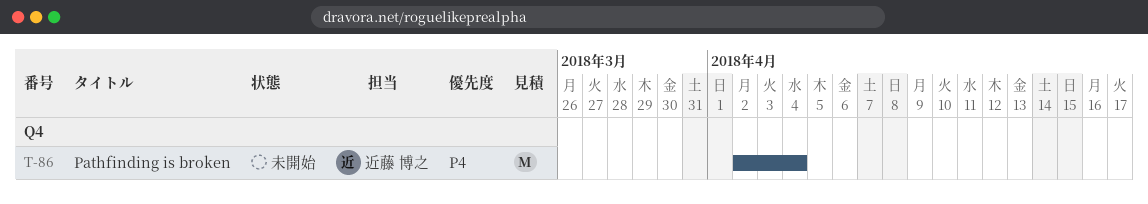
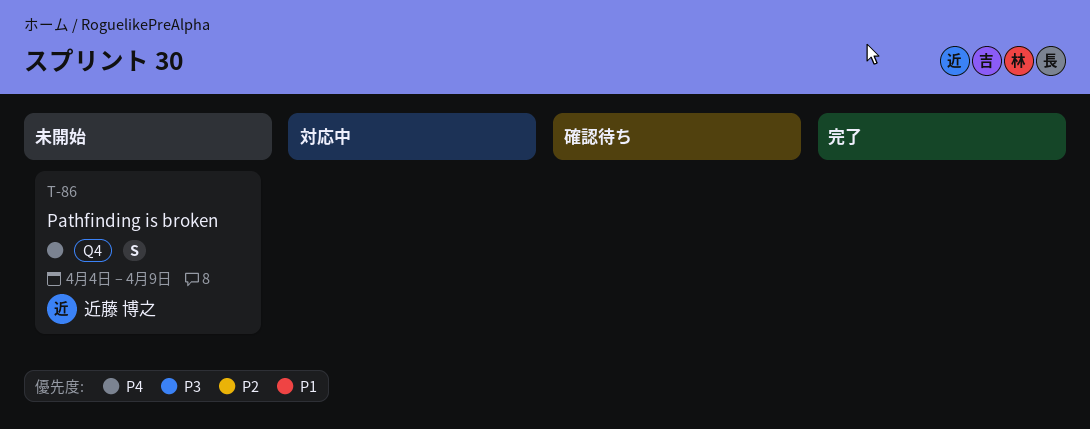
T-86, estimate: M -> S
T-86, start: Apr 2 -> Apr 4
T-86, due: Apr 4 -> Apr 9

